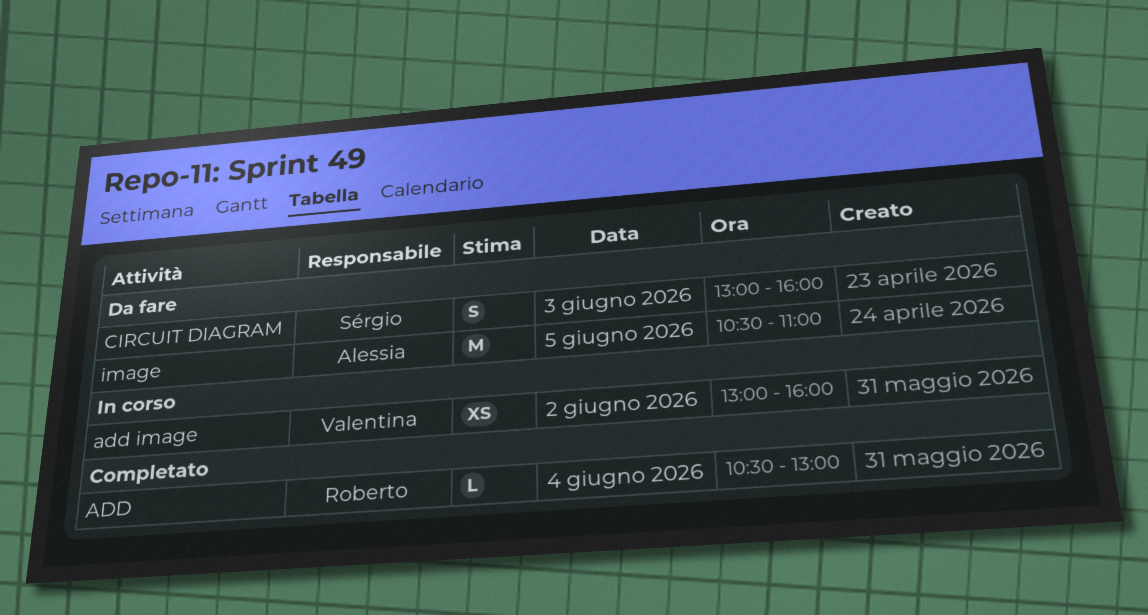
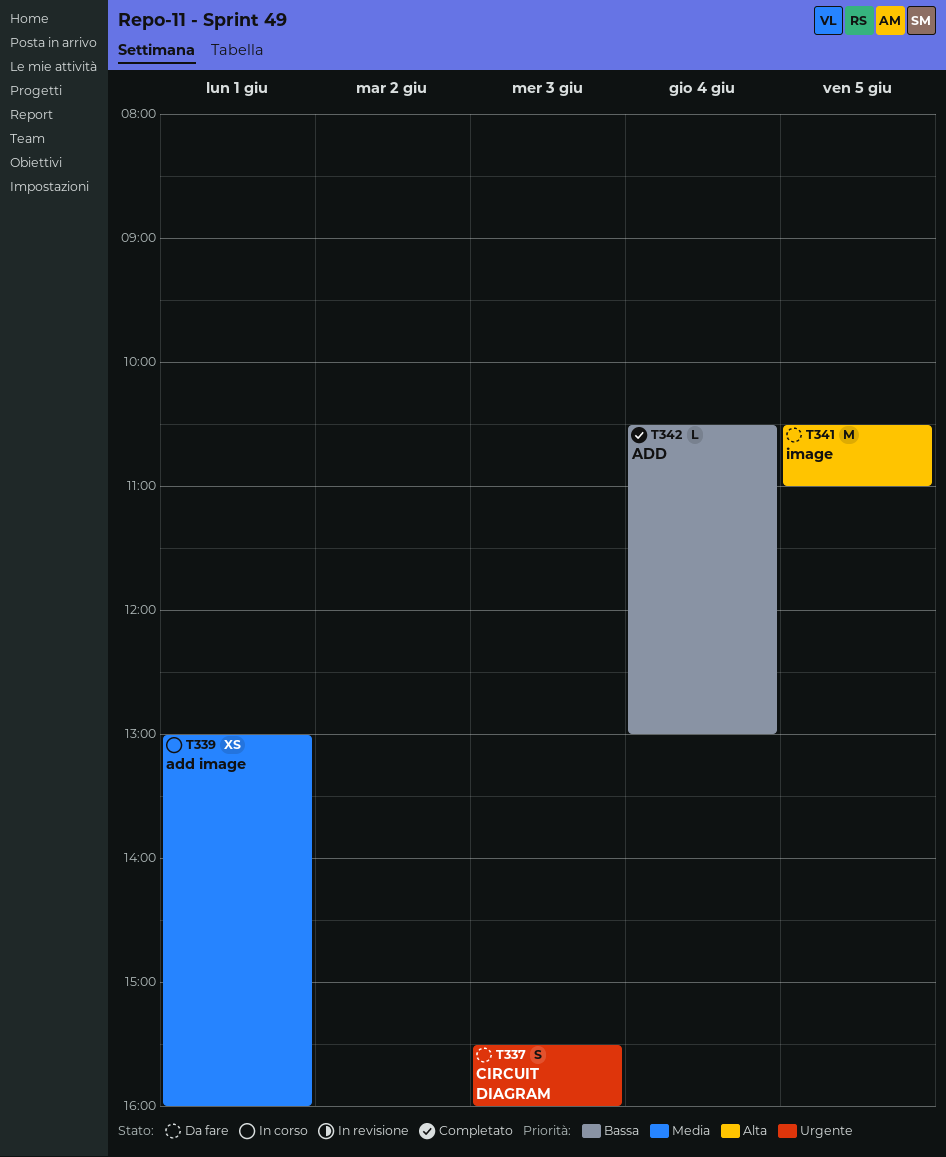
add image, day: Jun 2 -> Jun 1
CIRCUIT DIAGRAM, begins: 13:00 -> 15:30

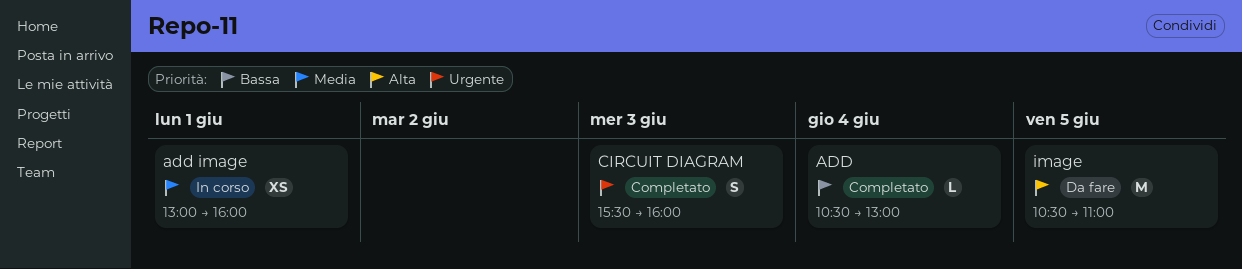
CIRCUIT DIAGRAM, status: Da fare -> Completato

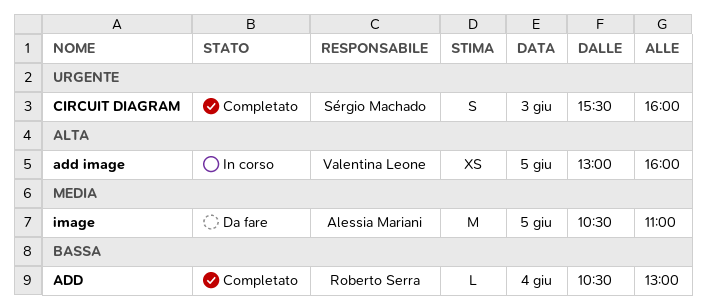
add image, priority: Media -> Alta
add image, day: Jun 1 -> Jun 5
image, priority: Alta -> Media

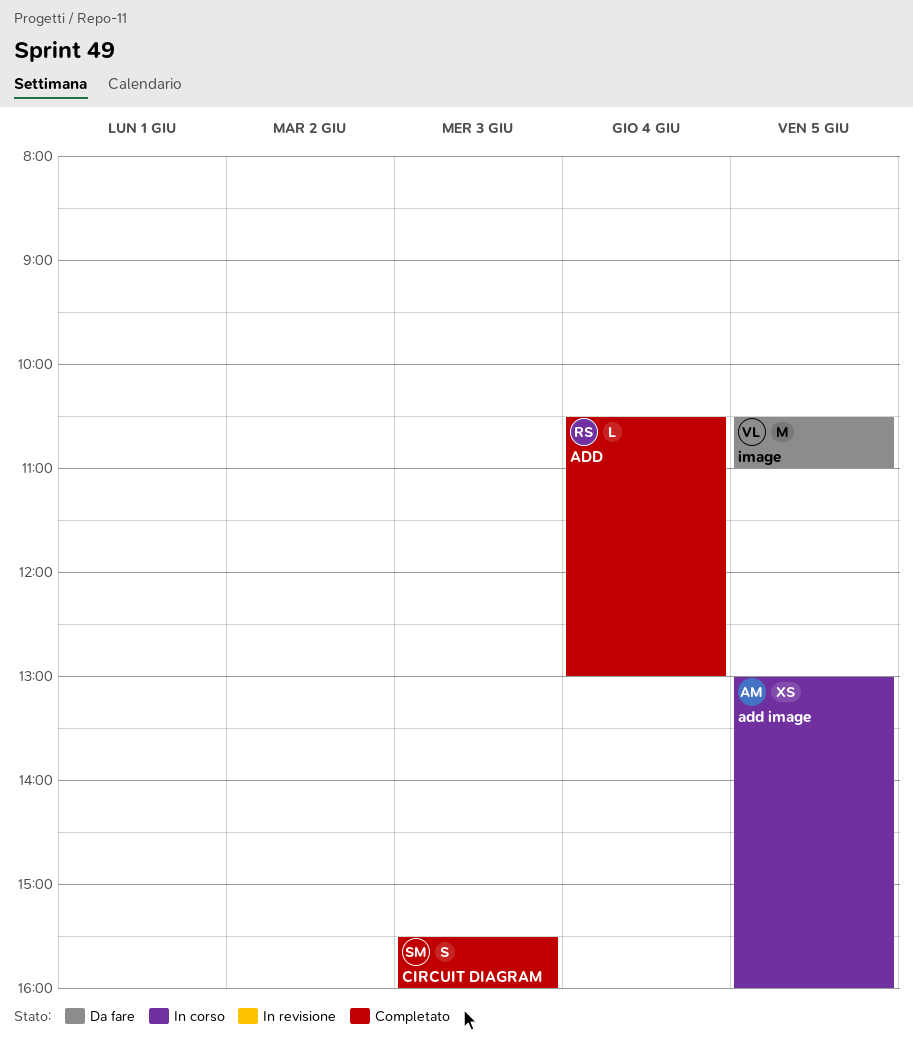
add image, owner: Valentina Leone -> Alessia Mariani
image, owner: Alessia Mariani -> Valentina Leone

